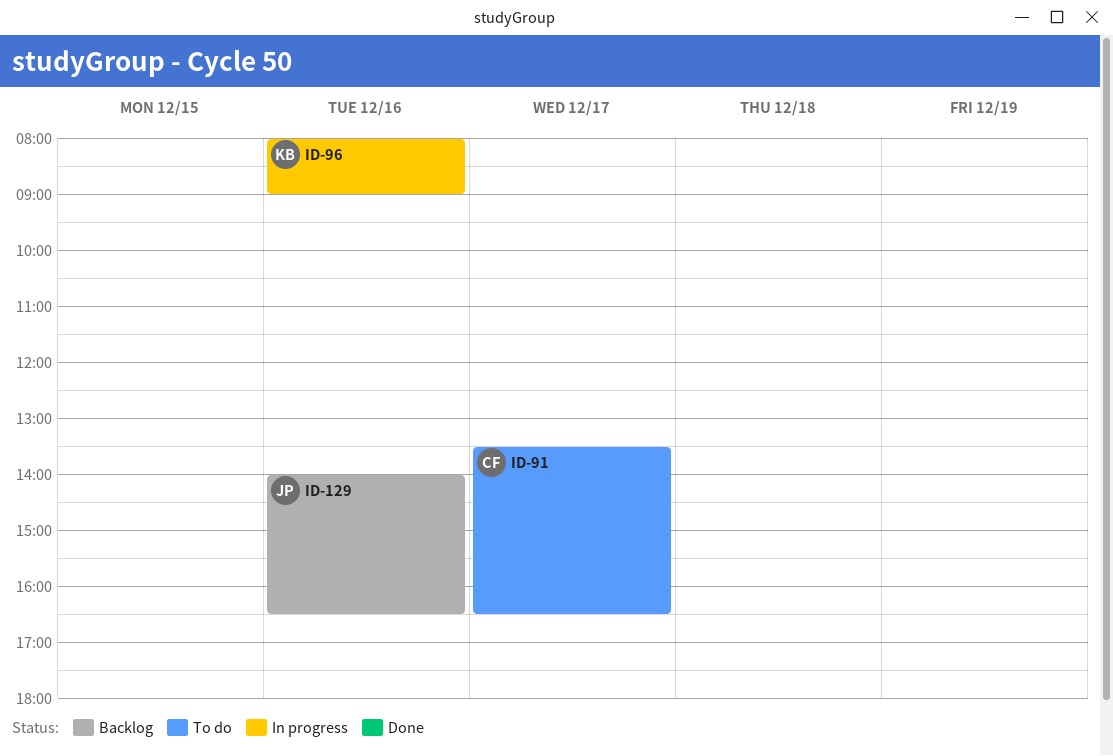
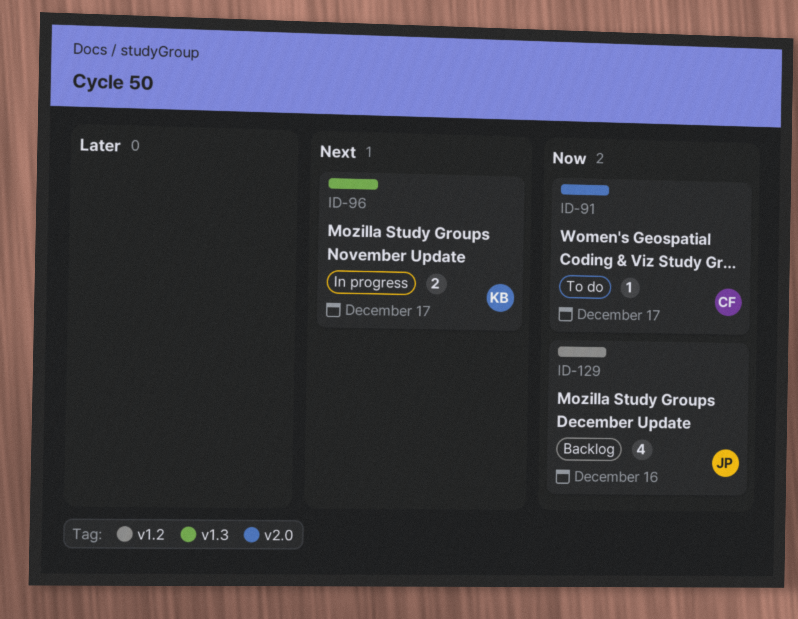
ID-96, day: Dec 16 -> Dec 17

